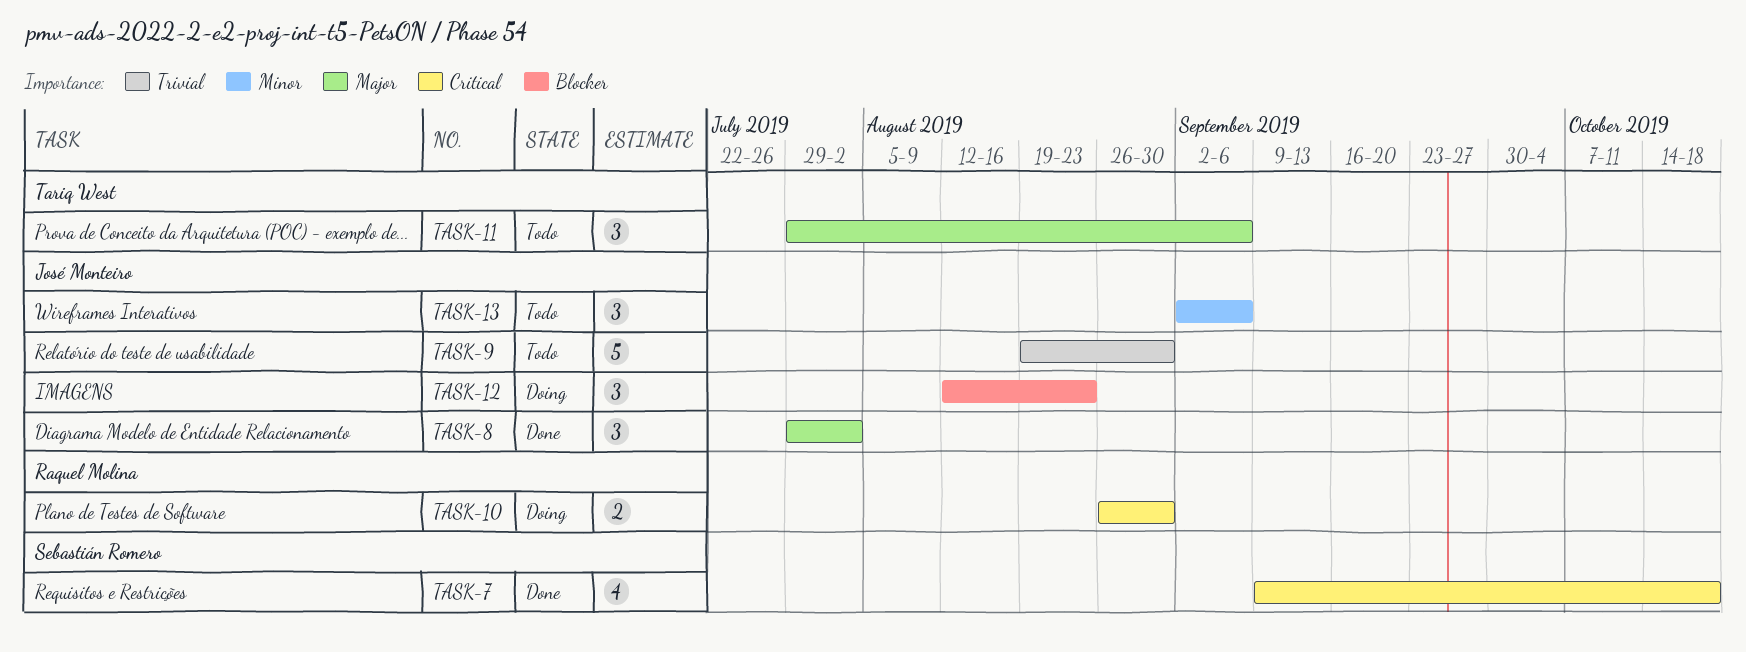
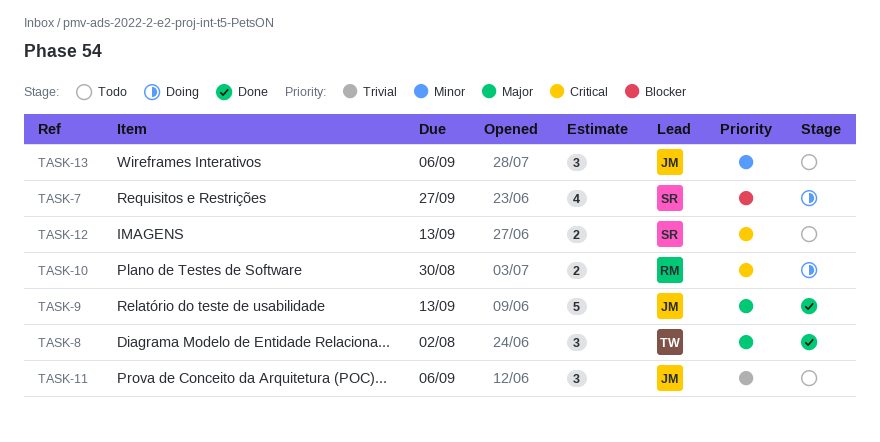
TASK-7, status: Done -> Doing
TASK-7, priority: Critical -> Blocker
TASK-7, due: Oct 18 -> Sep 27
TASK-8, owner: José Monteiro -> Tariq West
TASK-9, status: Todo -> Done
TASK-9, priority: Trivial -> Major
TASK-9, due: Aug 30 -> Sep 13
TASK-11, owner: Tariq West -> José Monteiro
TASK-11, priority: Major -> Trivial
TASK-12, status: Doing -> Todo
TASK-12, owner: José Monteiro -> Sebastián Romero
TASK-12, priority: Blocker -> Critical
TASK-12, estimate: 3 -> 2
TASK-12, due: Aug 23 -> Sep 13

